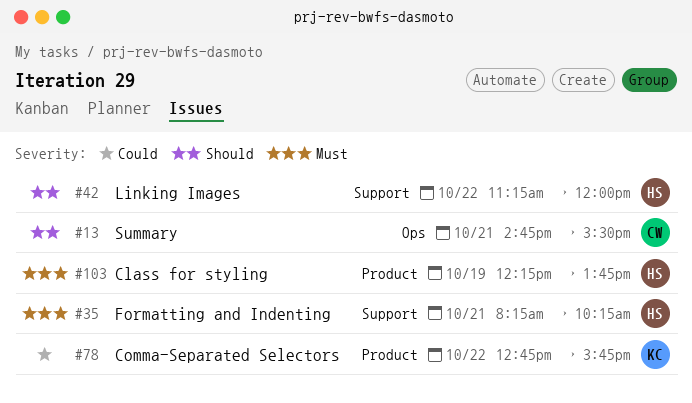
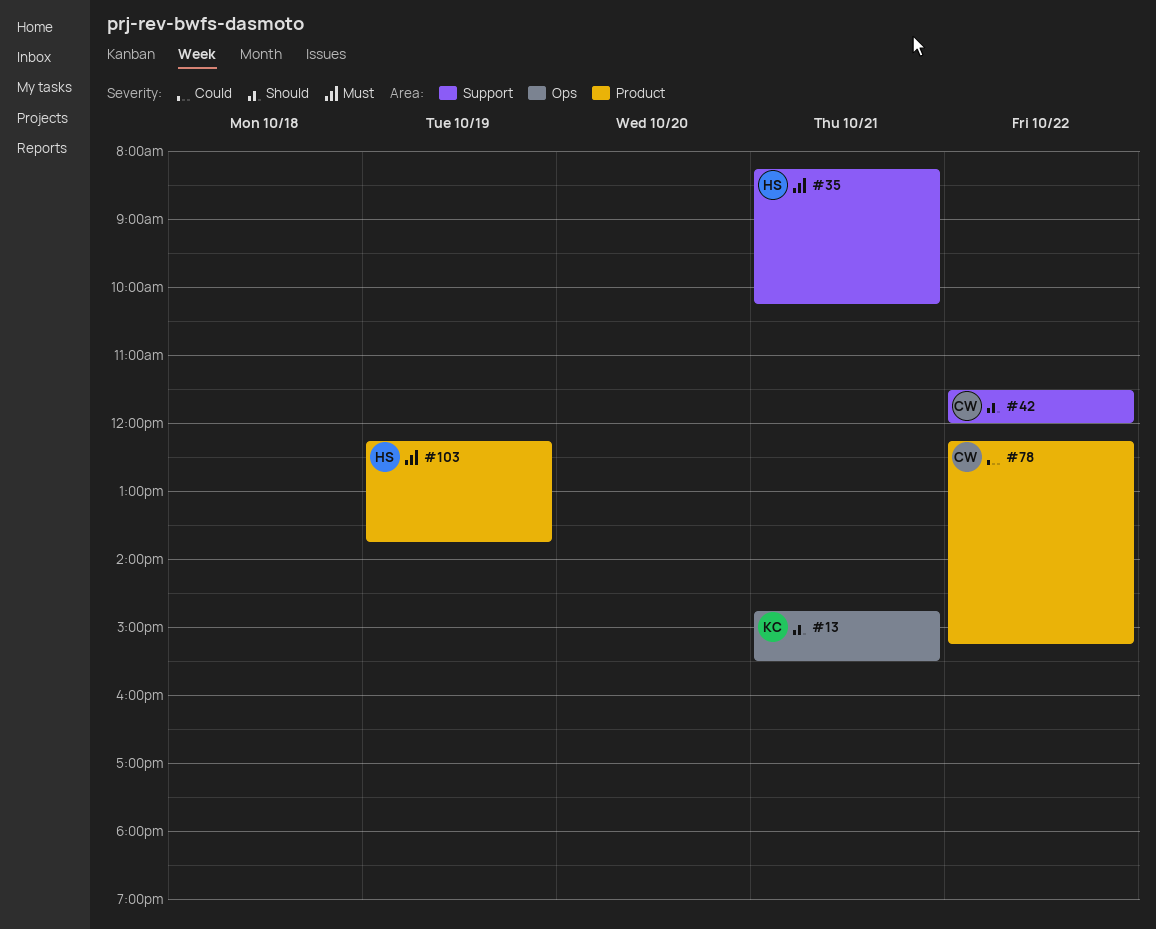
#13, owner: CW -> KC
#42, owner: HS -> CW
#42, begins: 11:15 -> 11:30
#78, owner: KC -> CW
#78, begins: 12:45 -> 12:15
#78, ends: 15:45 -> 15:15

